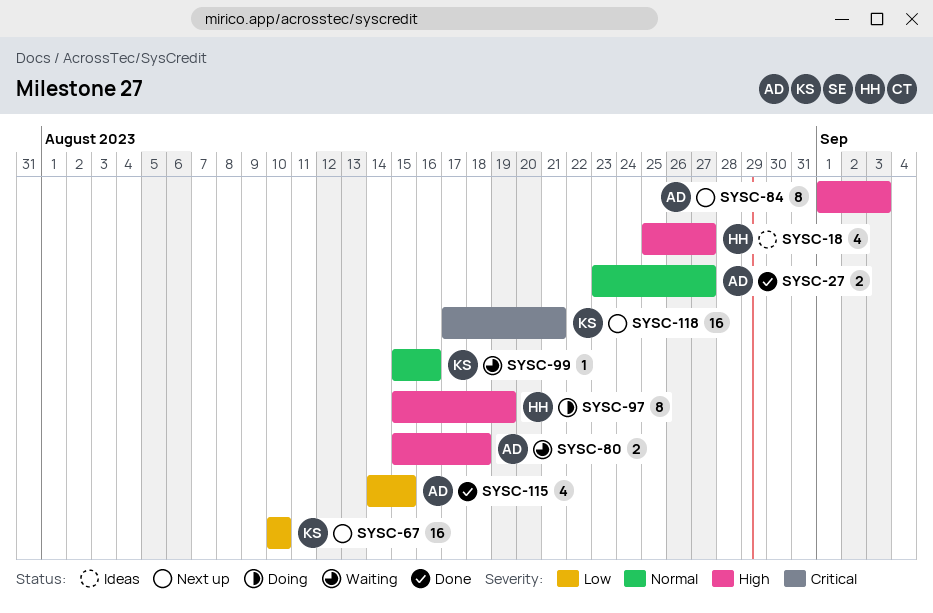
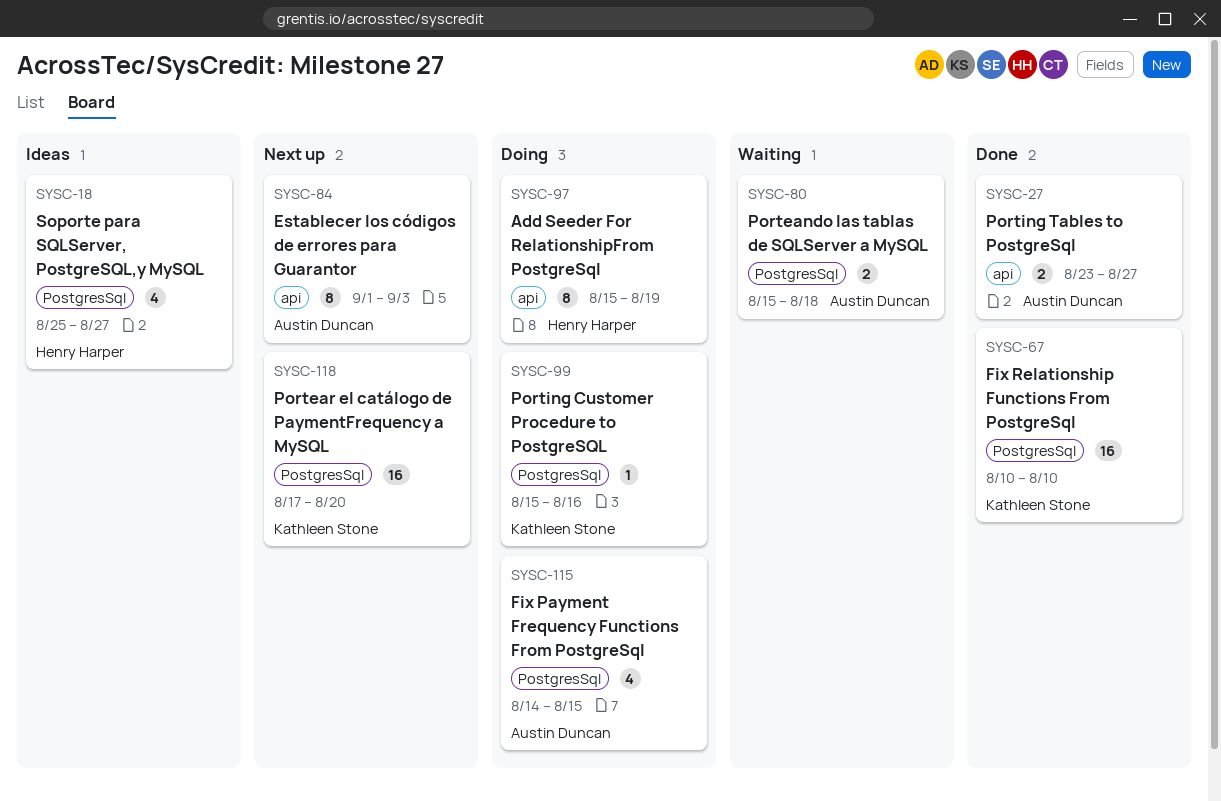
SYSC-67, status: Next up -> Done
SYSC-99, status: Waiting -> Doing
SYSC-115, status: Done -> Doing
SYSC-118, due: Aug 21 -> Aug 20

